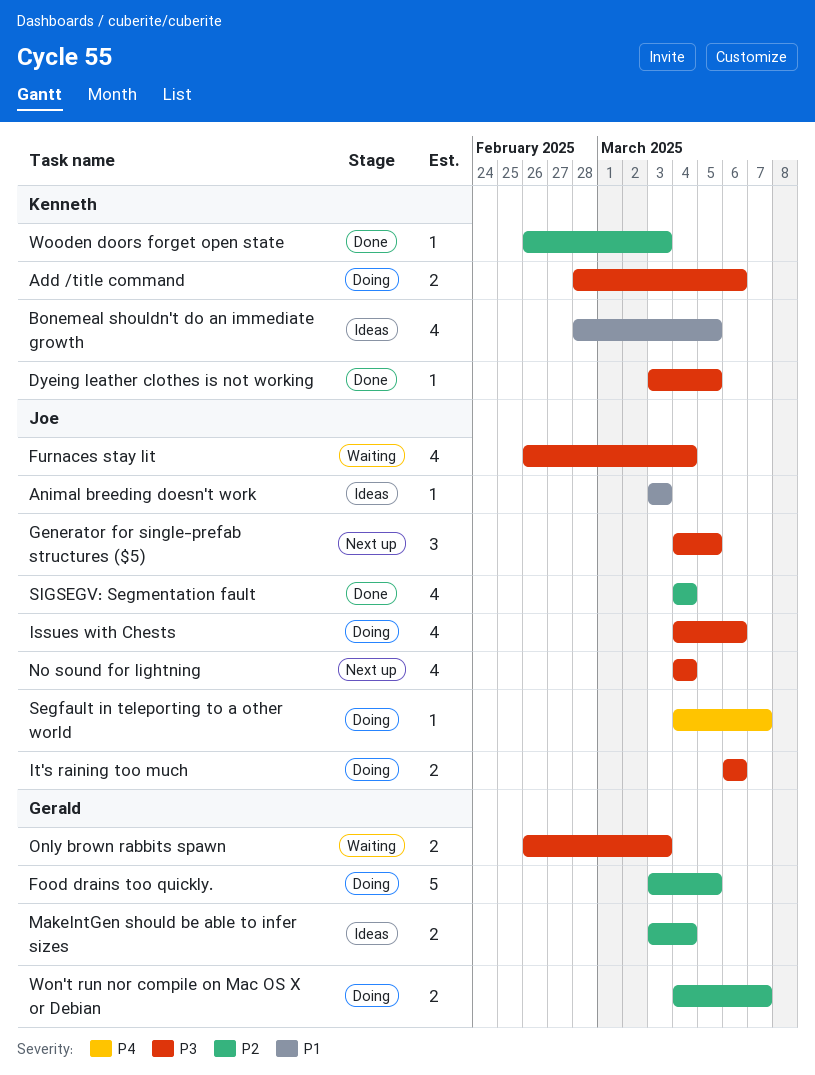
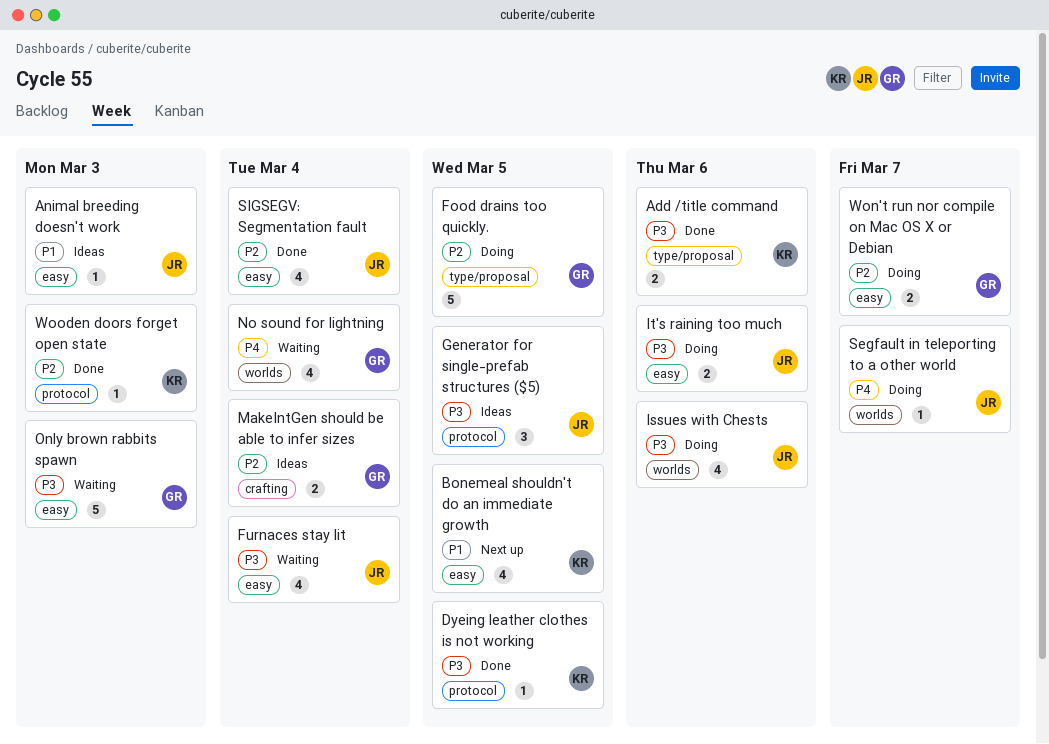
Add /title command, status: Doing -> Done
Bonemeal shouldn't do an immediate growth, status: Ideas -> Next up
Generator for single-prefab structures ($5), status: Next up -> Ideas
No sound for lightning, status: Next up -> Waiting
No sound for lightning, owner: Joe -> Gerald
No sound for lightning, priority: P3 -> P4
Only brown rabbits spawn, estimate: 2 -> 5

